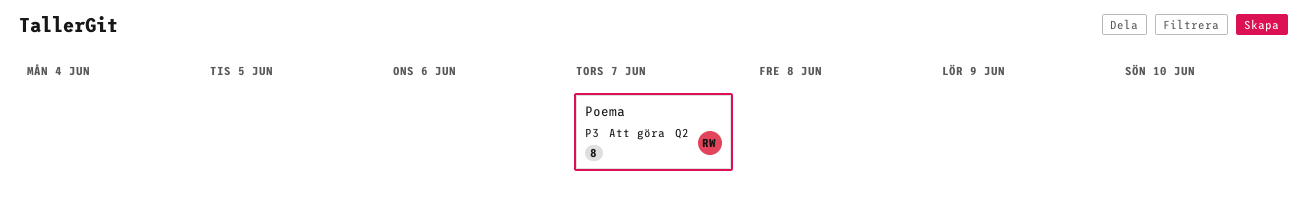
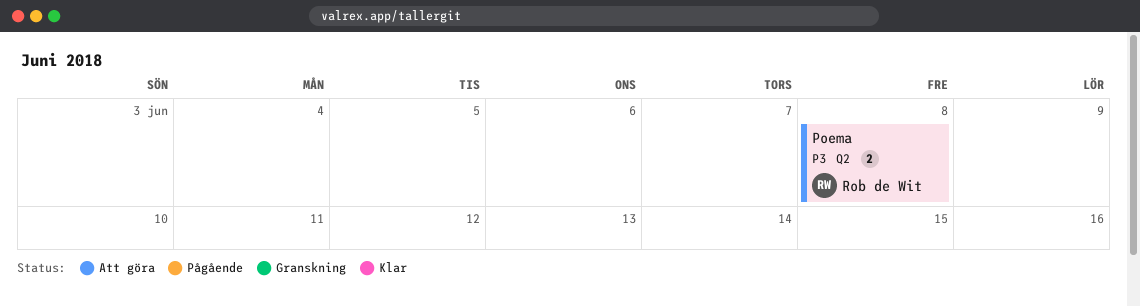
Poema, estimate: 8 -> 2
Poema, due: Jun 7 -> Jun 8

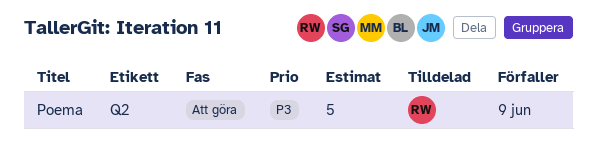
Poema, estimate: 2 -> 5
Poema, due: Jun 8 -> Jun 9

